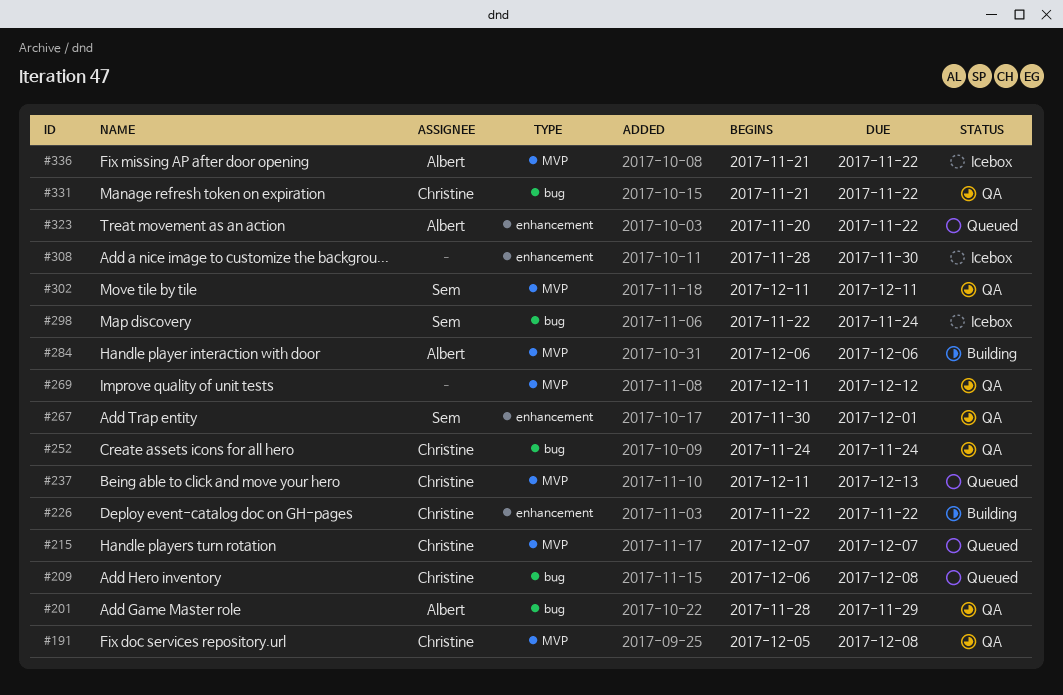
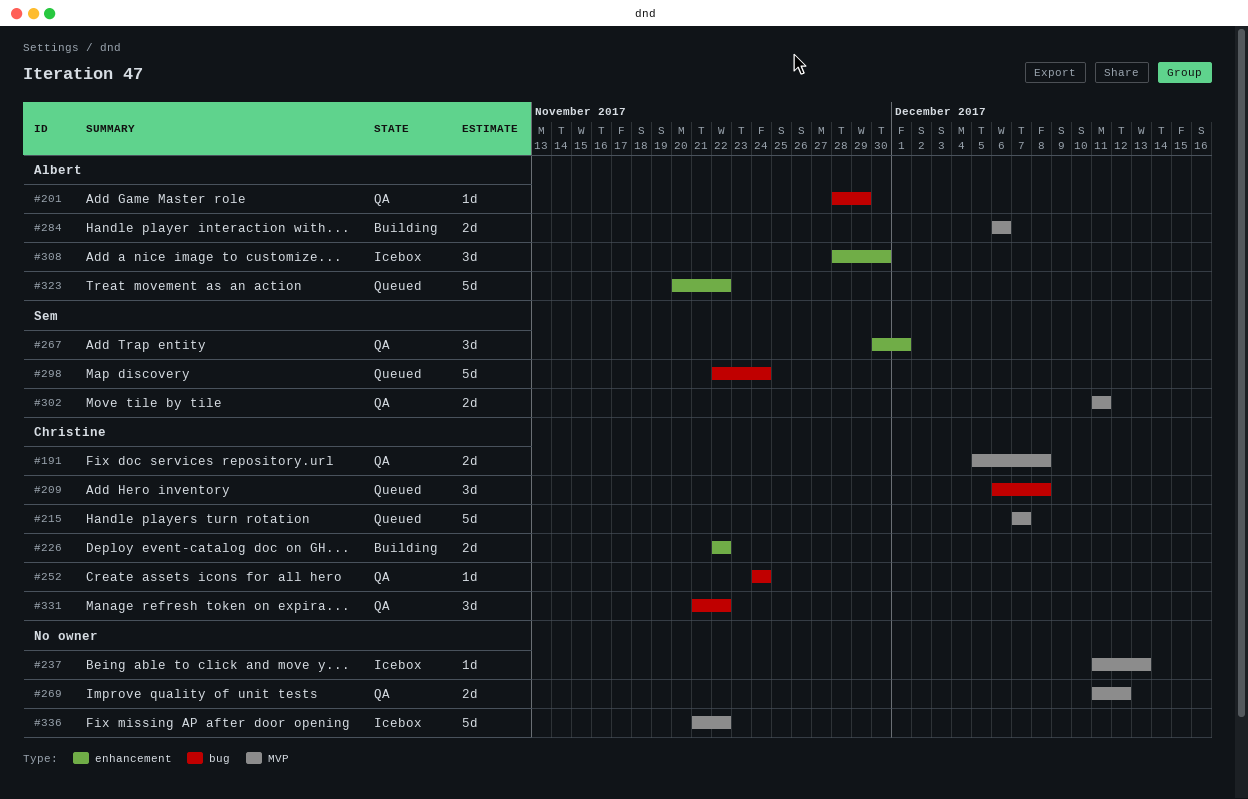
#237, status: Queued -> Icebox
#237, owner: Christine -> none
#298, status: Icebox -> Queued
#308, owner: none -> Albert
#336, owner: Albert -> none

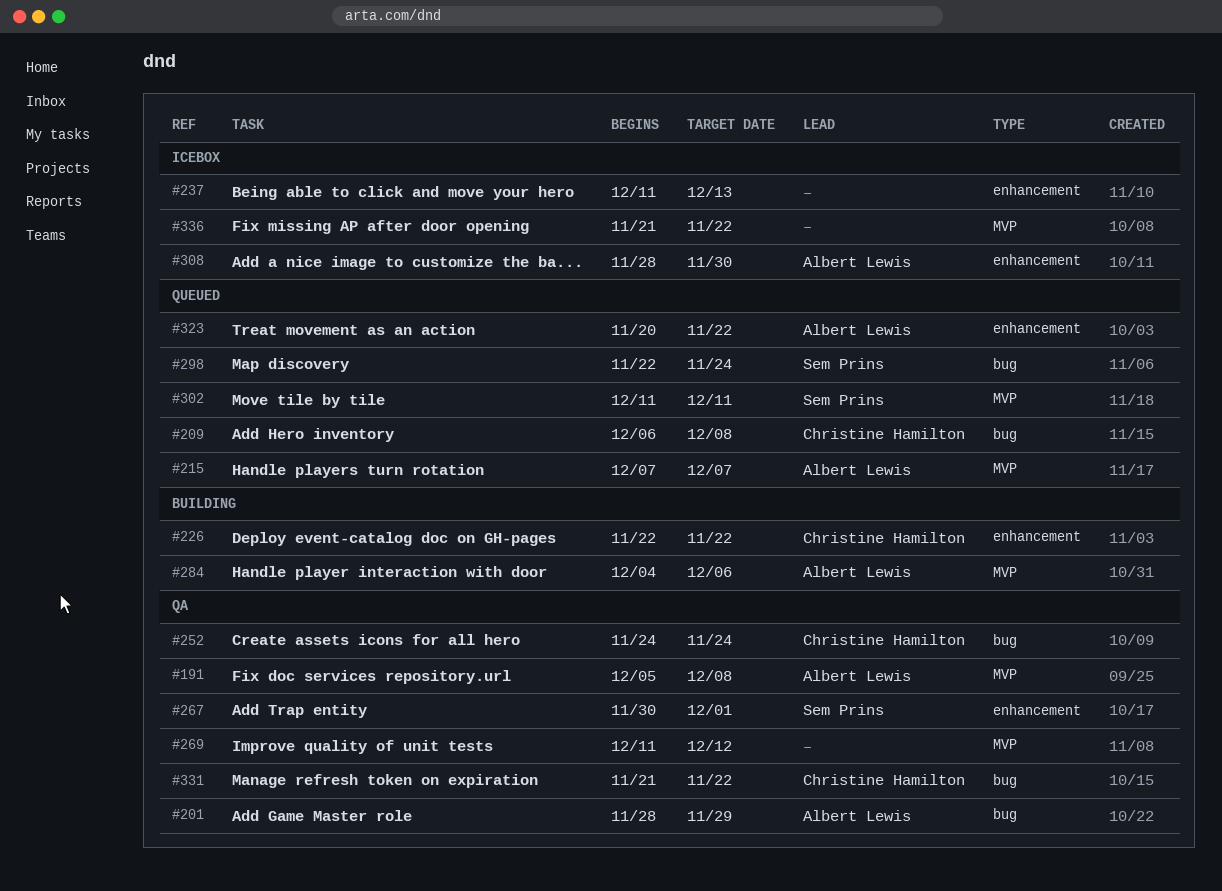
#191, owner: Christine Hamilton -> Albert Lewis
#215, owner: Christine Hamilton -> Albert Lewis
#237, label: MVP -> enhancement
#284, start: Dec 6 -> Dec 4
#302, status: QA -> Queued

